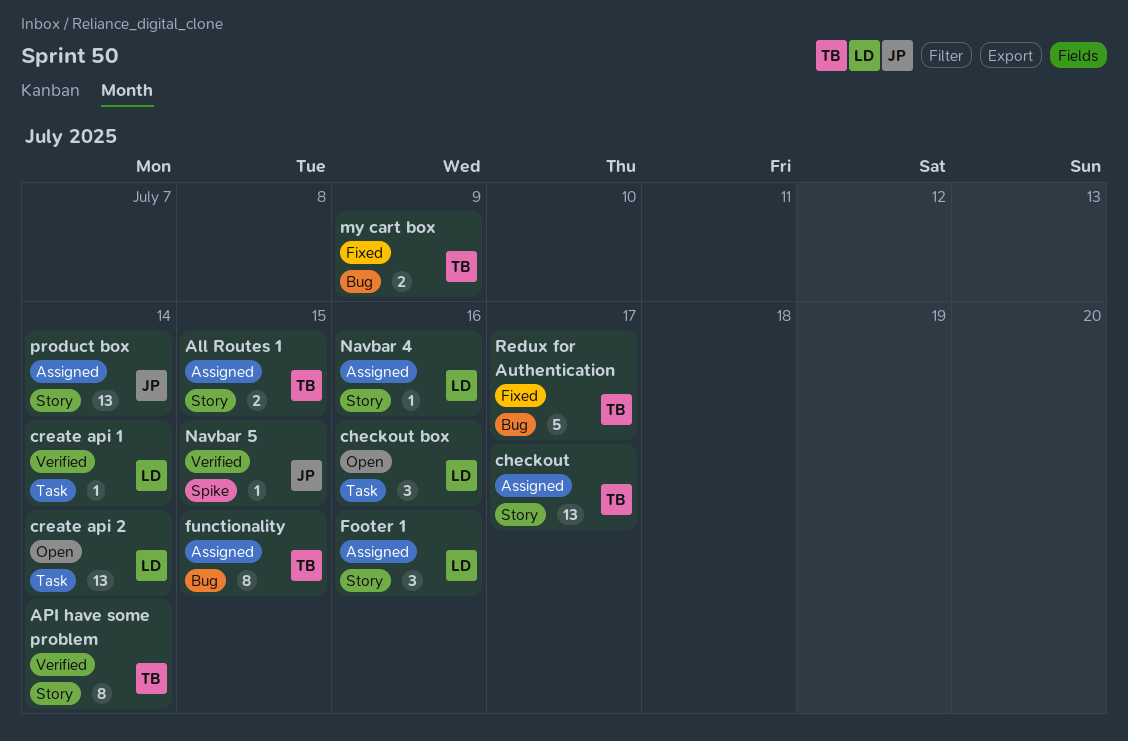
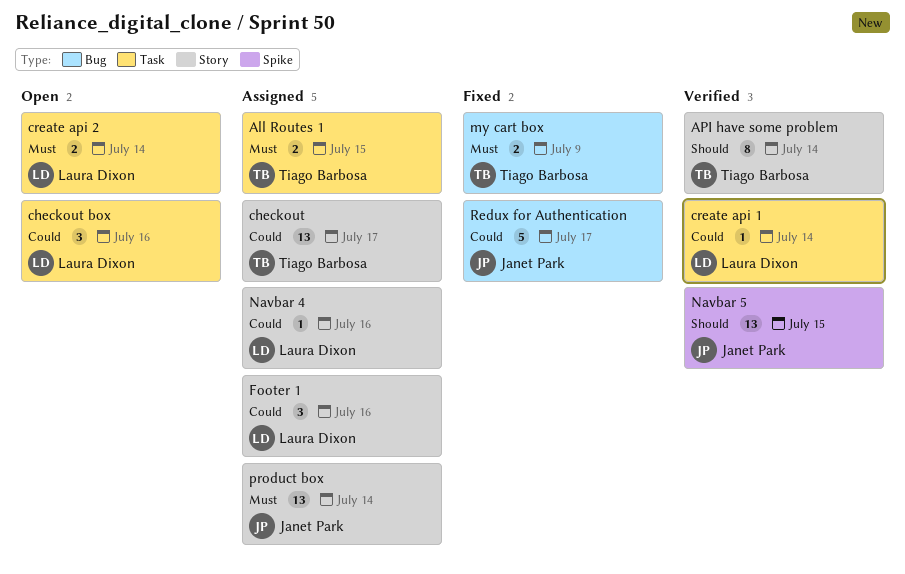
All Routes 1, label: Story -> Task
create api 2, estimate: 13 -> 2
functionality: present -> none
Navbar 5, estimate: 1 -> 13
Redux for Authentication, owner: Tiago Barbosa -> Janet Park

